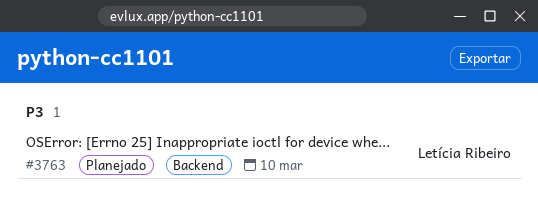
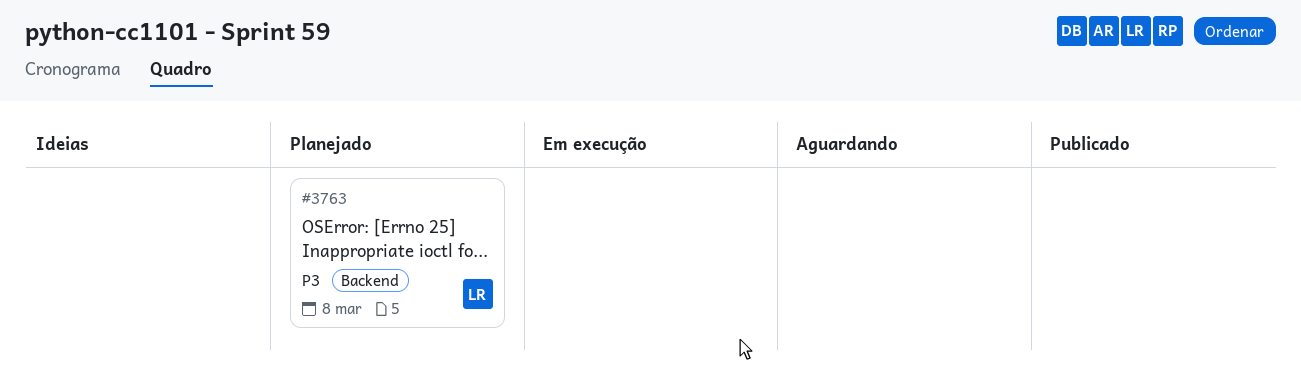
#3763, due: Mar 10 -> Mar 8

